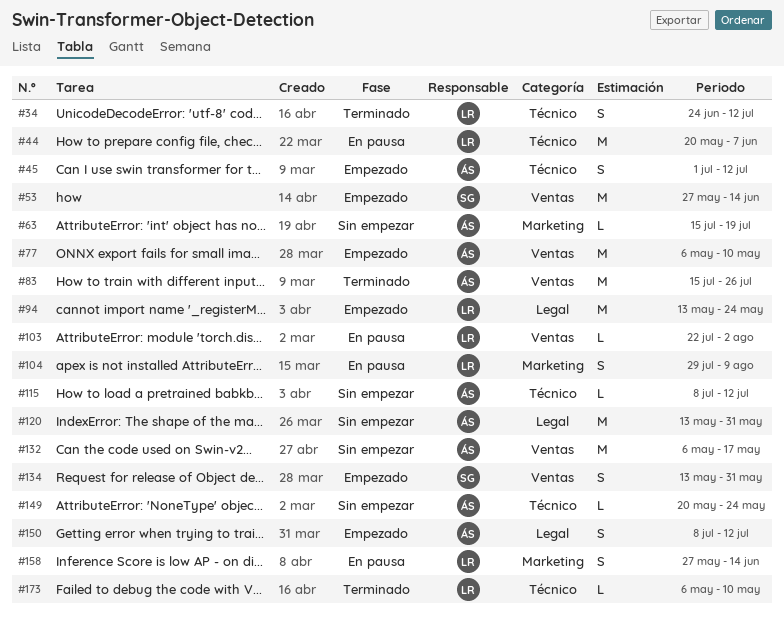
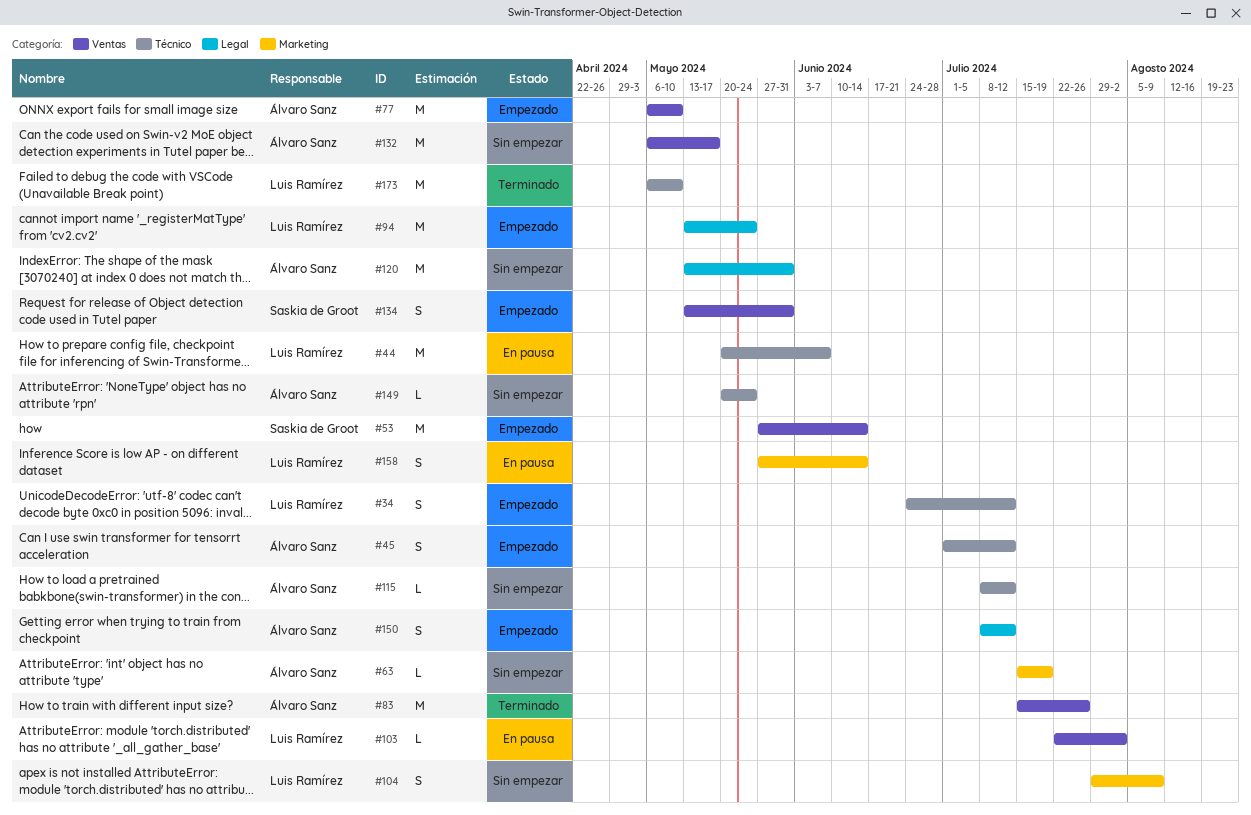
#34, status: Terminado -> Empezado
#104, status: En pausa -> Sin empezar
#173, estimate: L -> M

